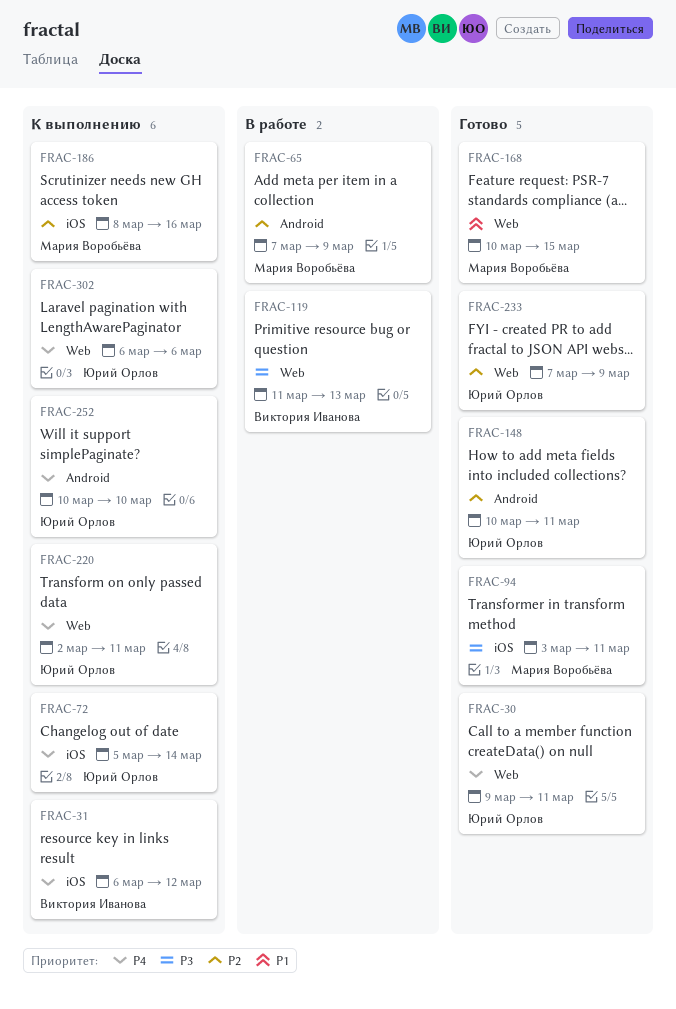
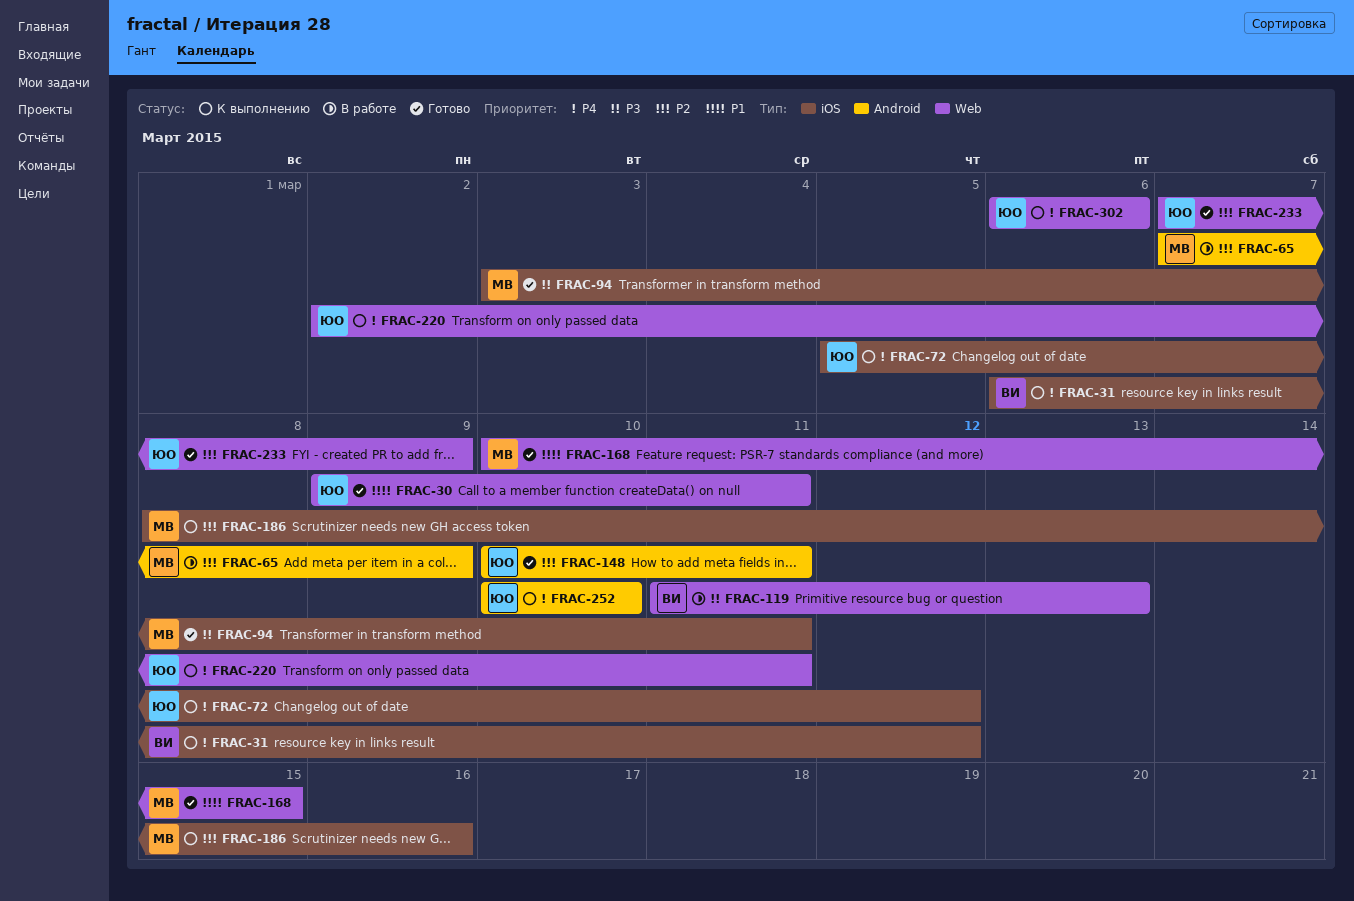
FRAC-30, priority: P4 -> P1
FRAC-72, due: Mar 14 -> Mar 12

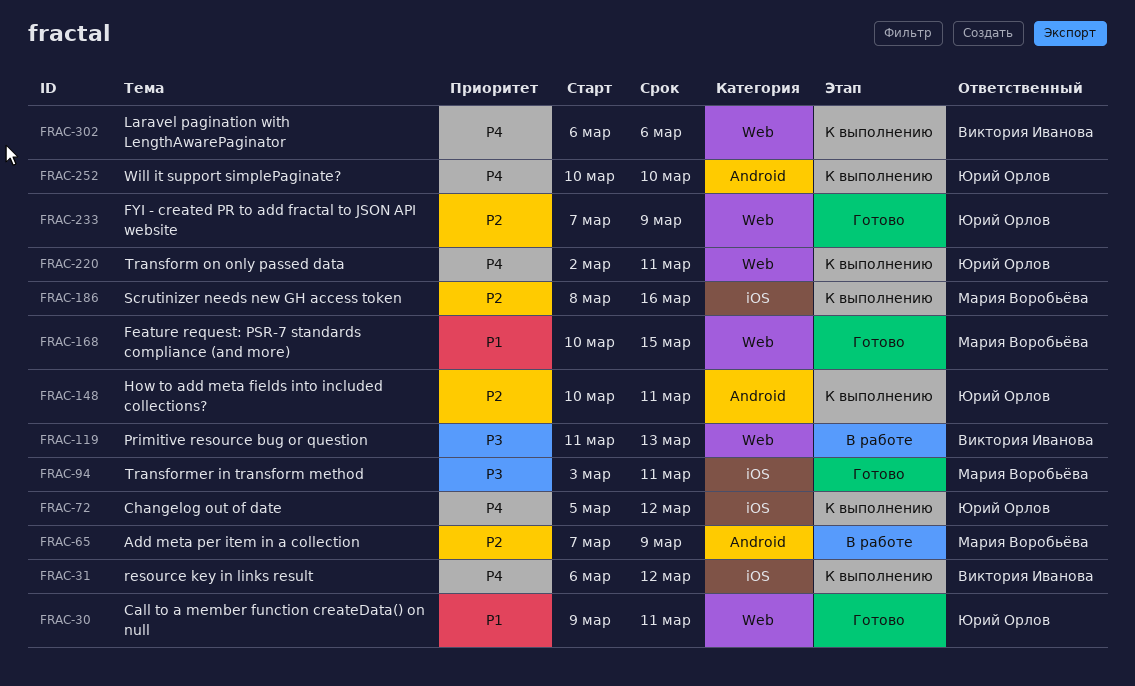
FRAC-148, status: Готово -> К выполнению
FRAC-302, owner: Юрий Орлов -> Виктория Иванова

